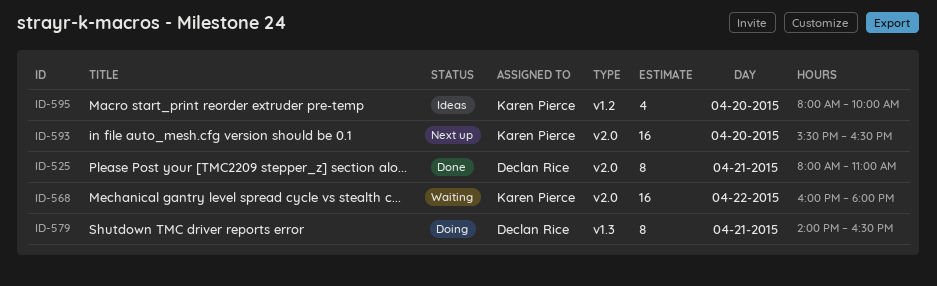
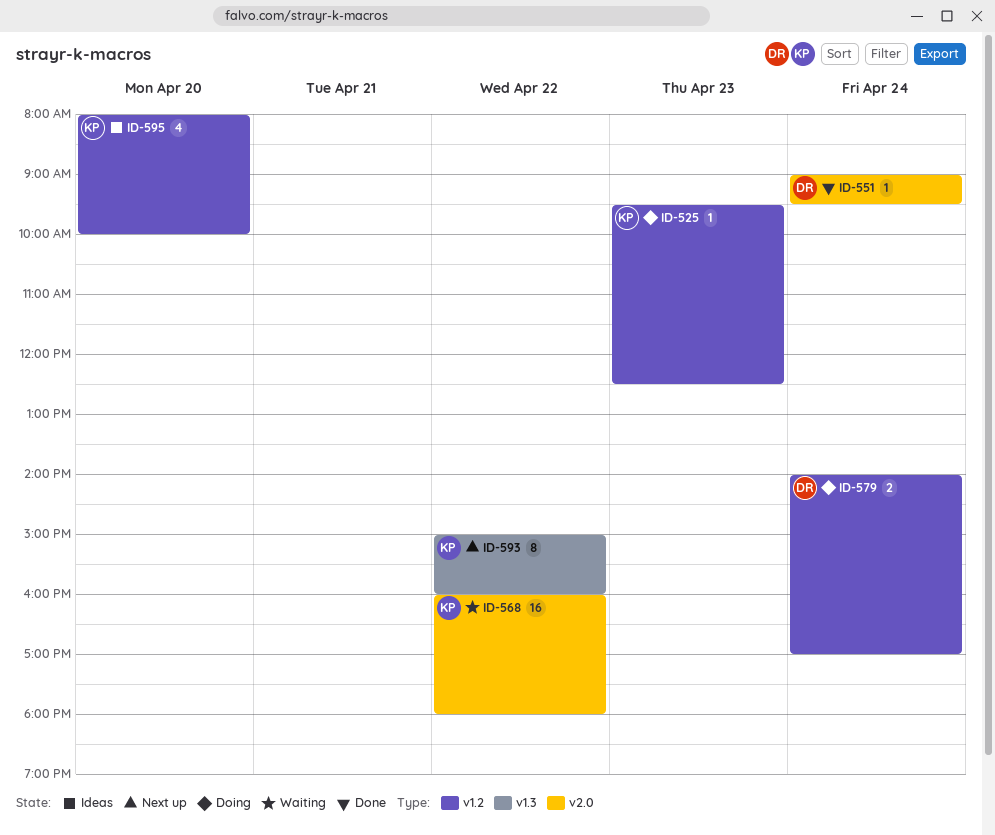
ID-525, status: Done -> Doing
ID-525, owner: Declan Rice -> Karen Pierce
ID-525, label: v2.0 -> v1.2
ID-525, estimate: 8 -> 1
ID-525, day: Apr 21 -> Apr 23
ID-525, begins: 08:00 -> 09:30
ID-525, ends: 11:00 -> 12:30
ID-551: none -> present
ID-579, label: v1.3 -> v1.2
ID-579, estimate: 8 -> 2
ID-579, day: Apr 21 -> Apr 24
ID-579, ends: 16:30 -> 17:00
ID-593, label: v2.0 -> v1.3
ID-593, estimate: 16 -> 8
ID-593, day: Apr 20 -> Apr 22
ID-593, begins: 15:30 -> 15:00
ID-593, ends: 16:30 -> 16:00

